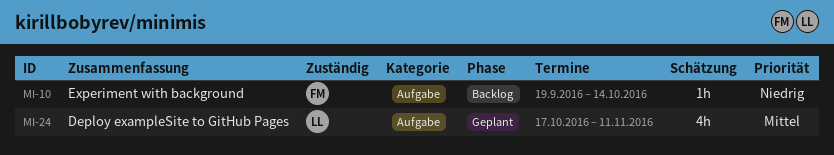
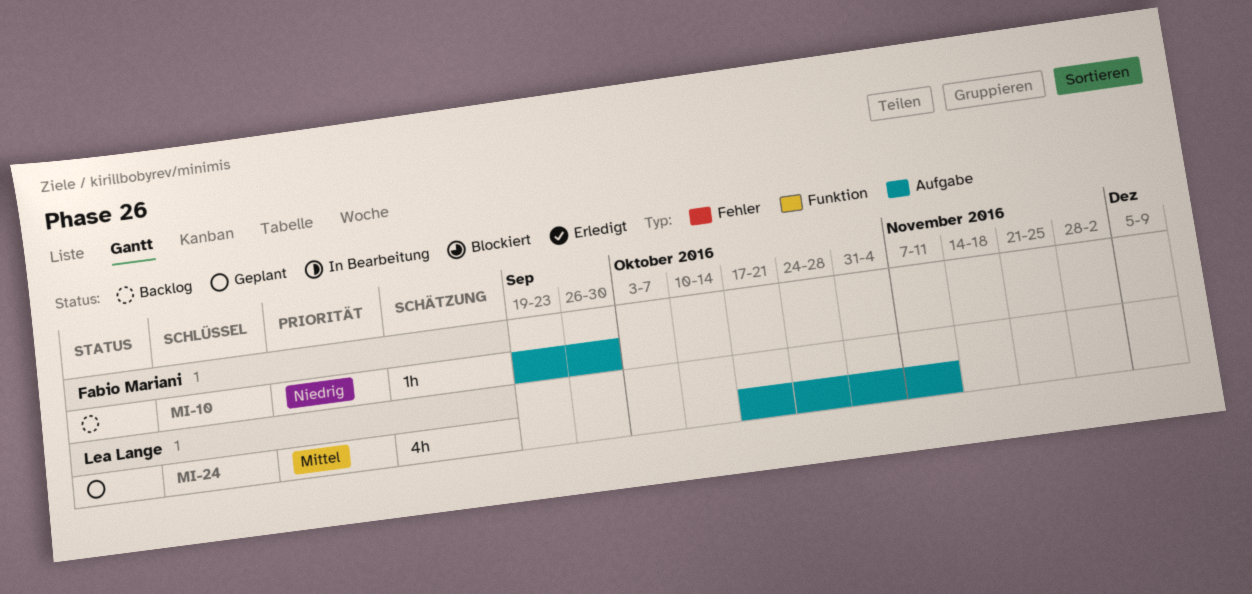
MI-10, due: Oct 14 -> Sep 30

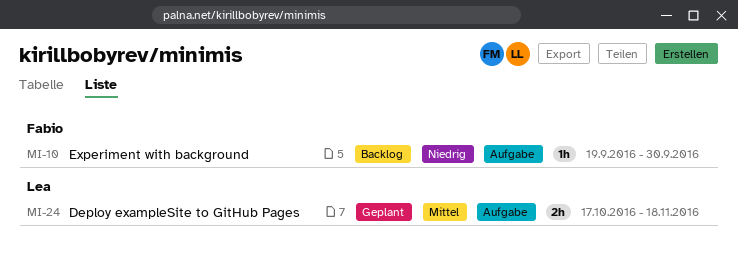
MI-24, estimate: 4h -> 2h
MI-24, due: Nov 11 -> Nov 18

